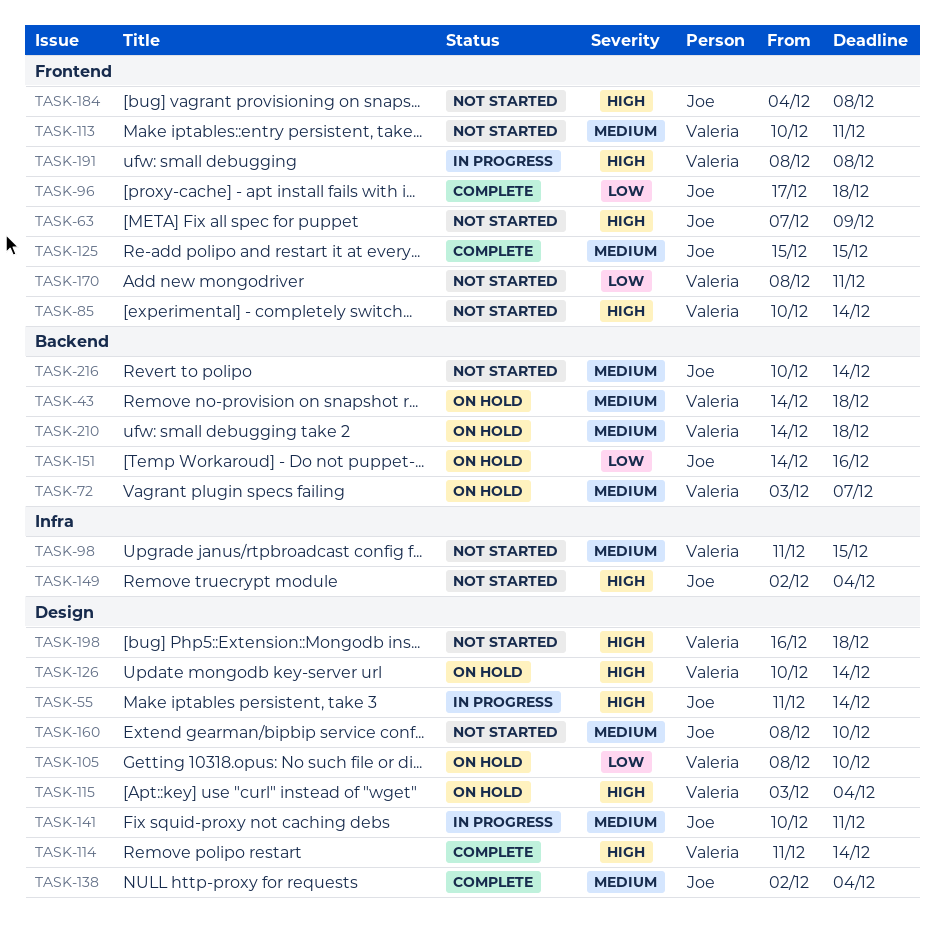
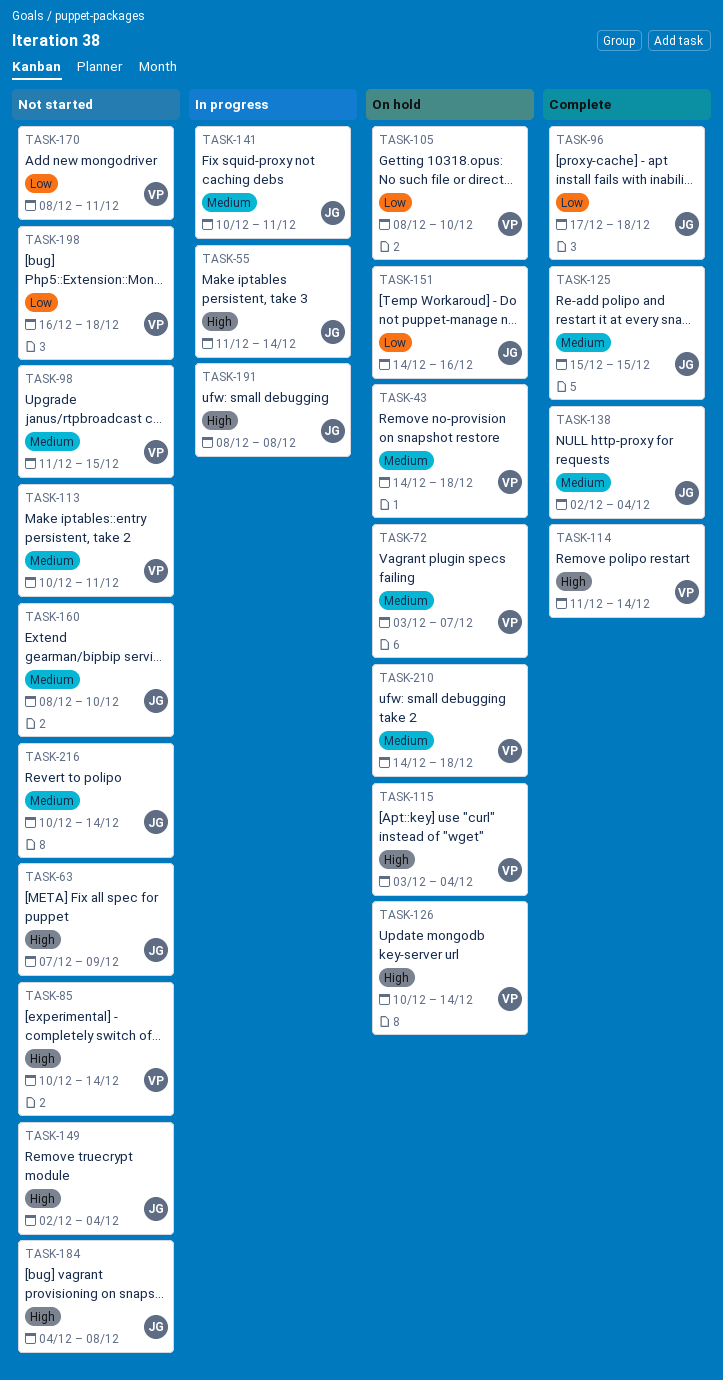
TASK-191, owner: Valeria -> Joe
TASK-198, priority: High -> Low

